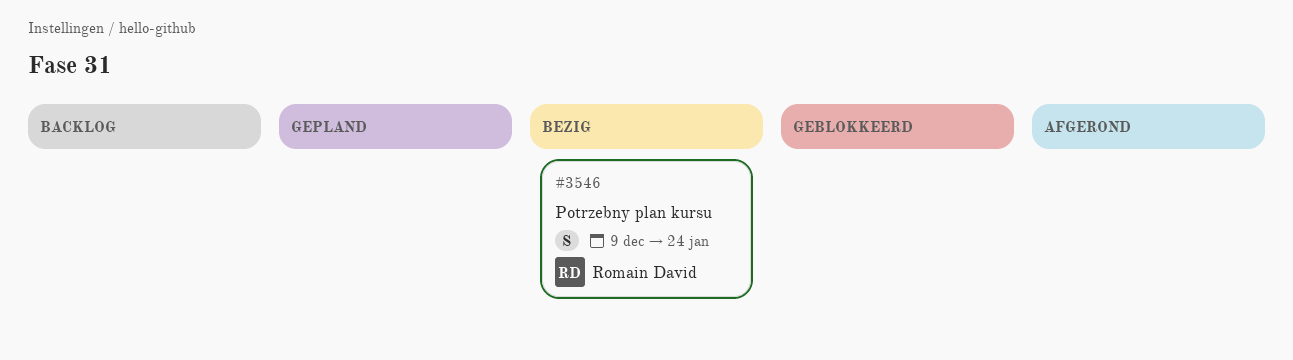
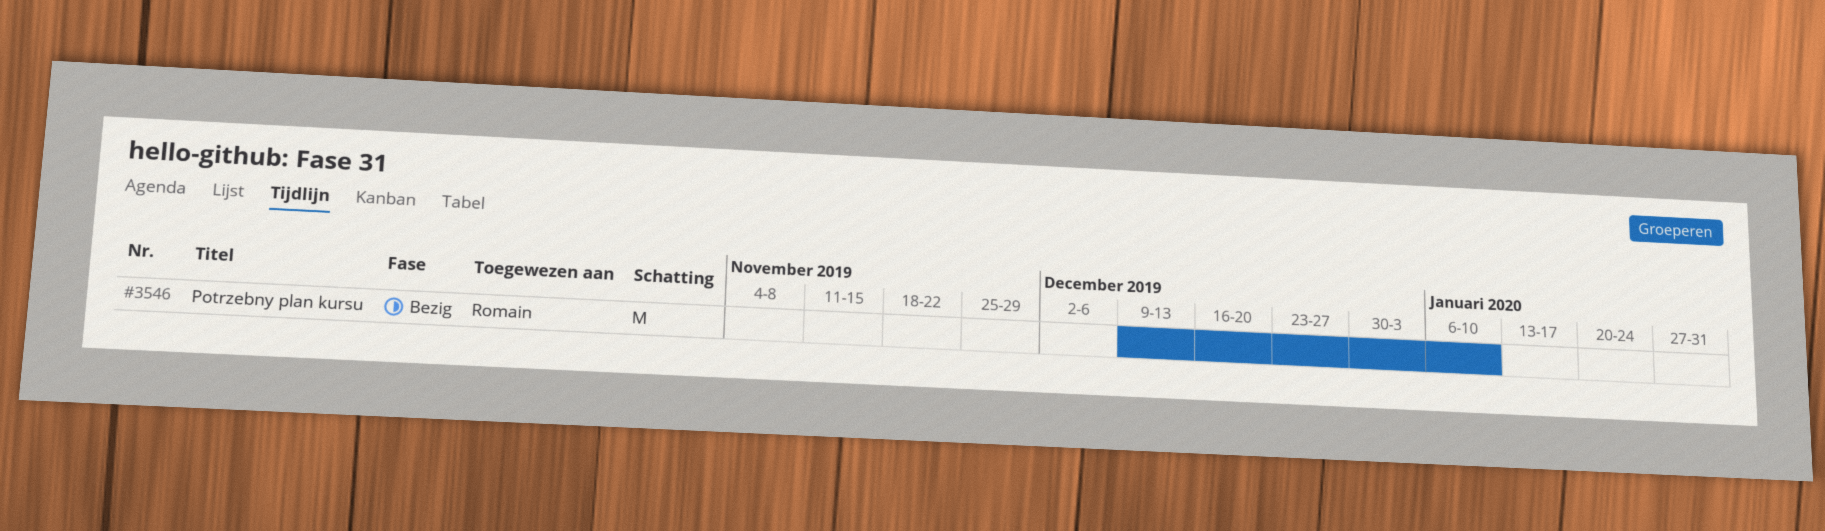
#3546, estimate: S -> M
#3546, due: Jan 24 -> Jan 10

